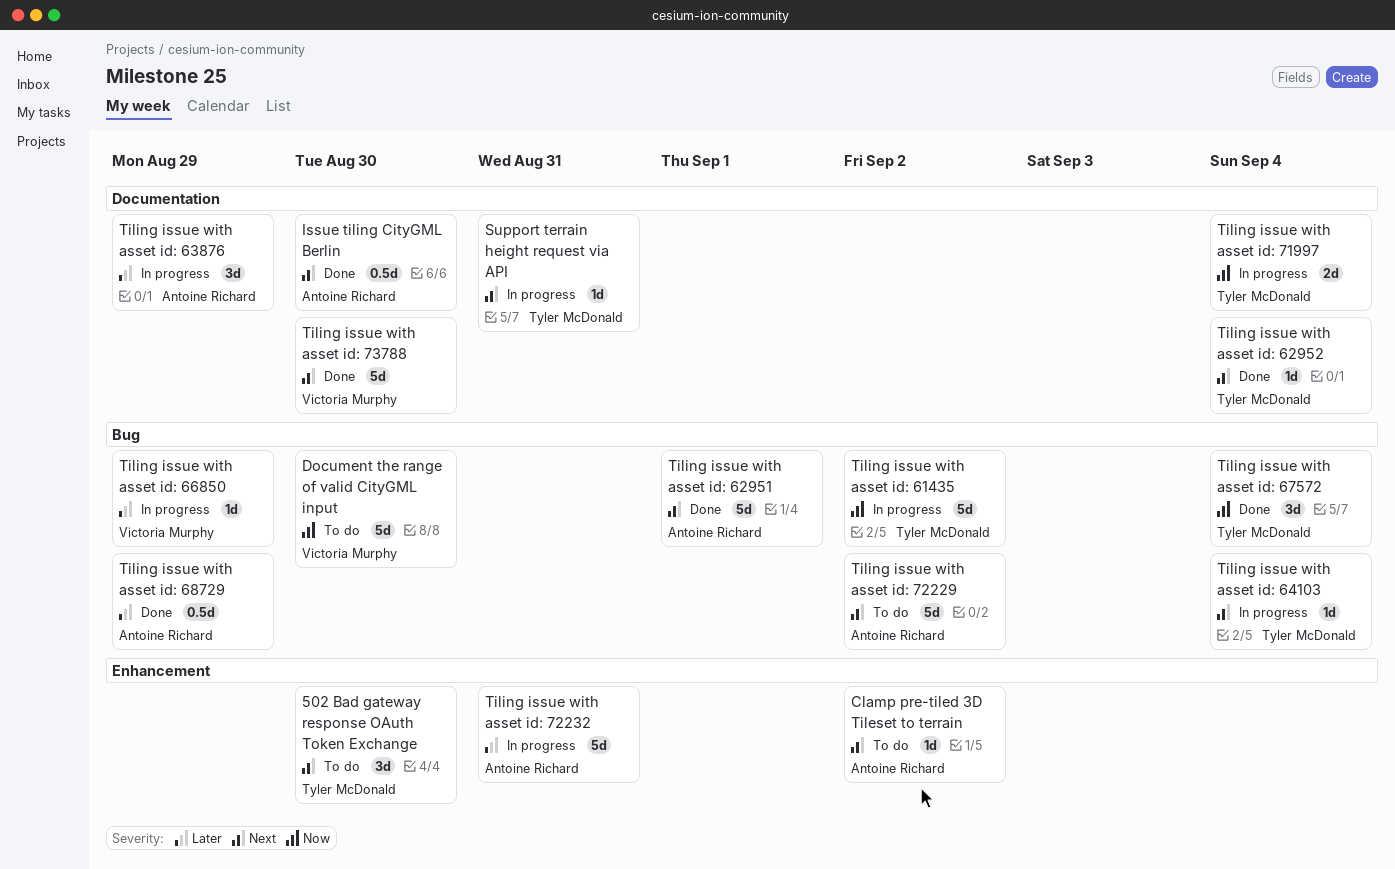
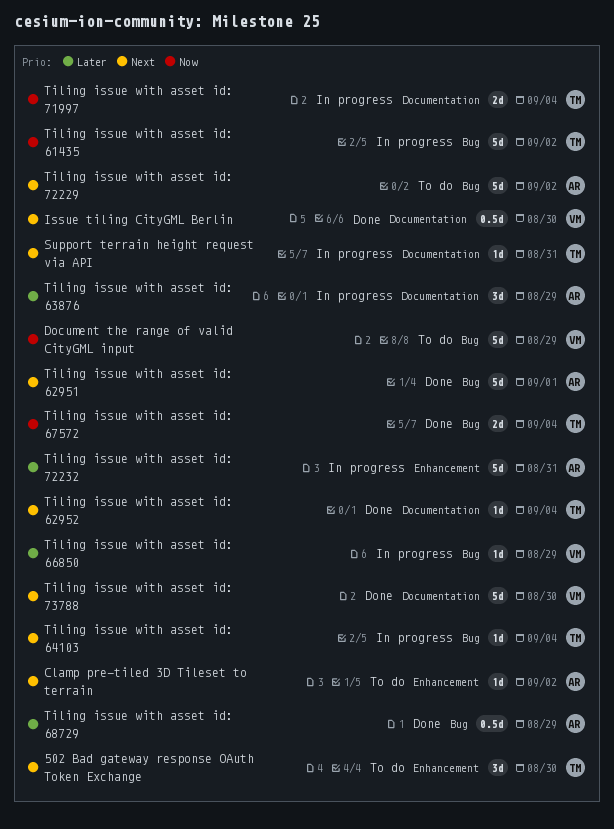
Document the range of valid CityGML input, due: Aug 30 -> Aug 29
Issue tiling CityGML Berlin, owner: Antoine Richard -> Victoria Murphy
Tiling issue with asset id: 67572, estimate: 3d -> 2d

